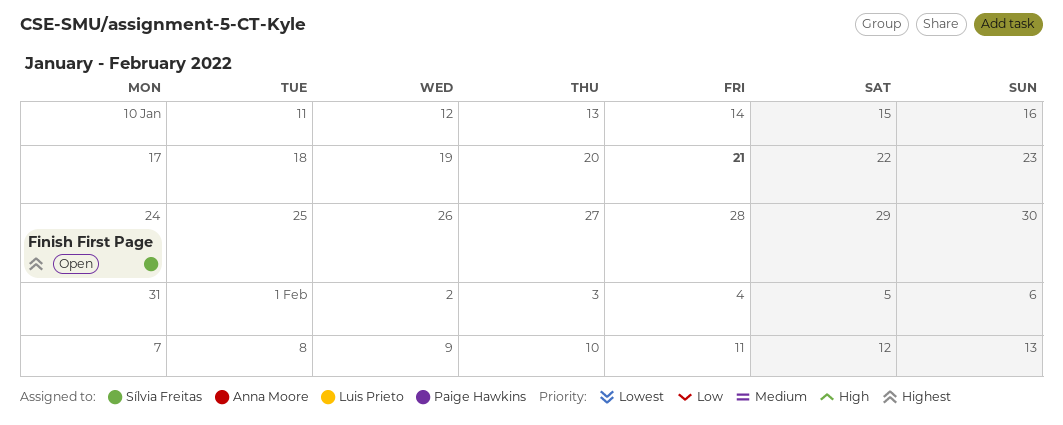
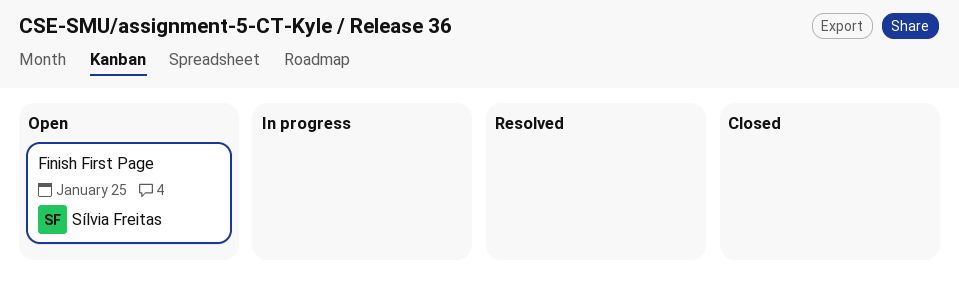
Finish First Page, due: Jan 24 -> Jan 25

